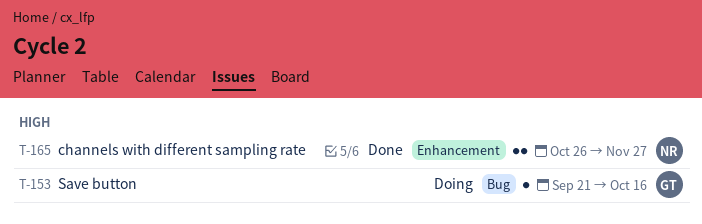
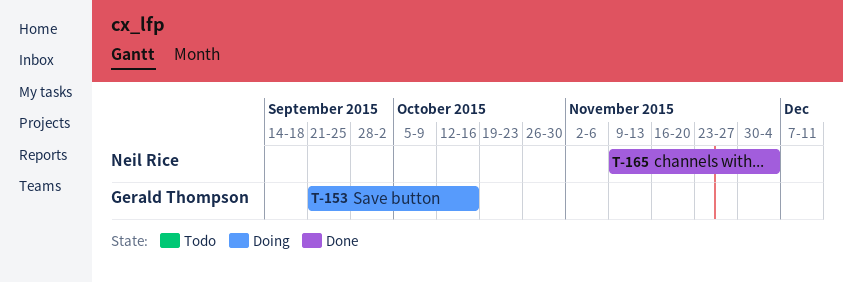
T-165, start: Oct 26 -> Nov 9
T-165, due: Nov 27 -> Dec 4

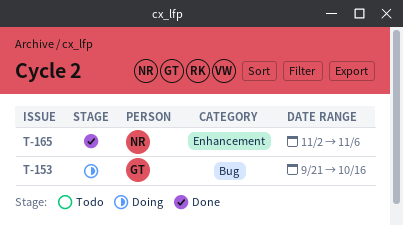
T-165, start: Nov 9 -> Nov 2
T-165, due: Dec 4 -> Nov 6

